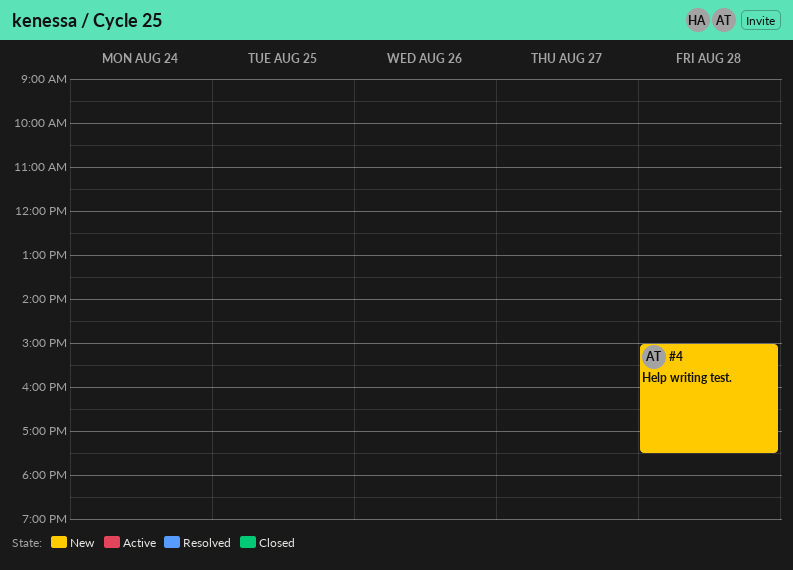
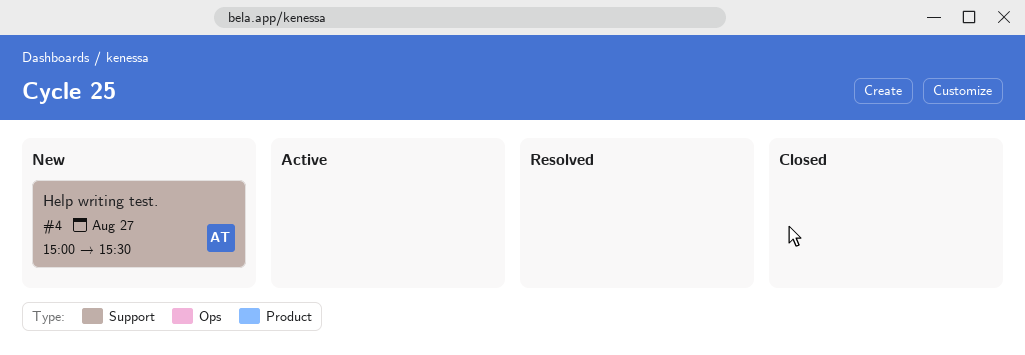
#4, day: Aug 28 -> Aug 27
#4, ends: 17:30 -> 15:30

